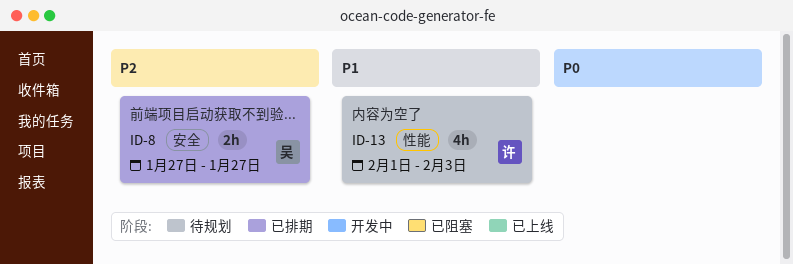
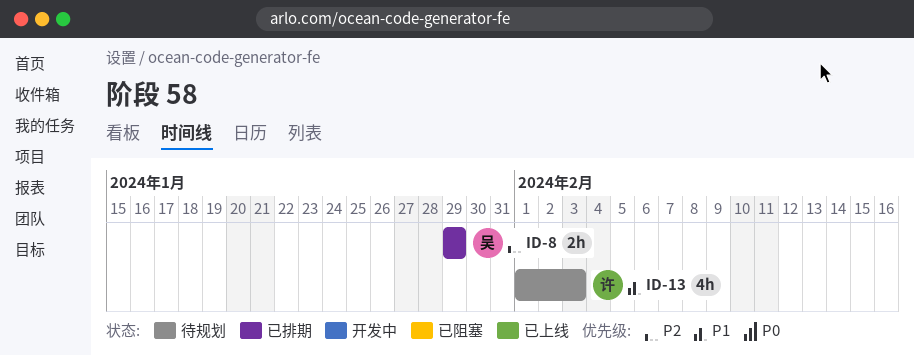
ID-8, start: Jan 27 -> Jan 29
ID-8, due: Jan 27 -> Jan 29

